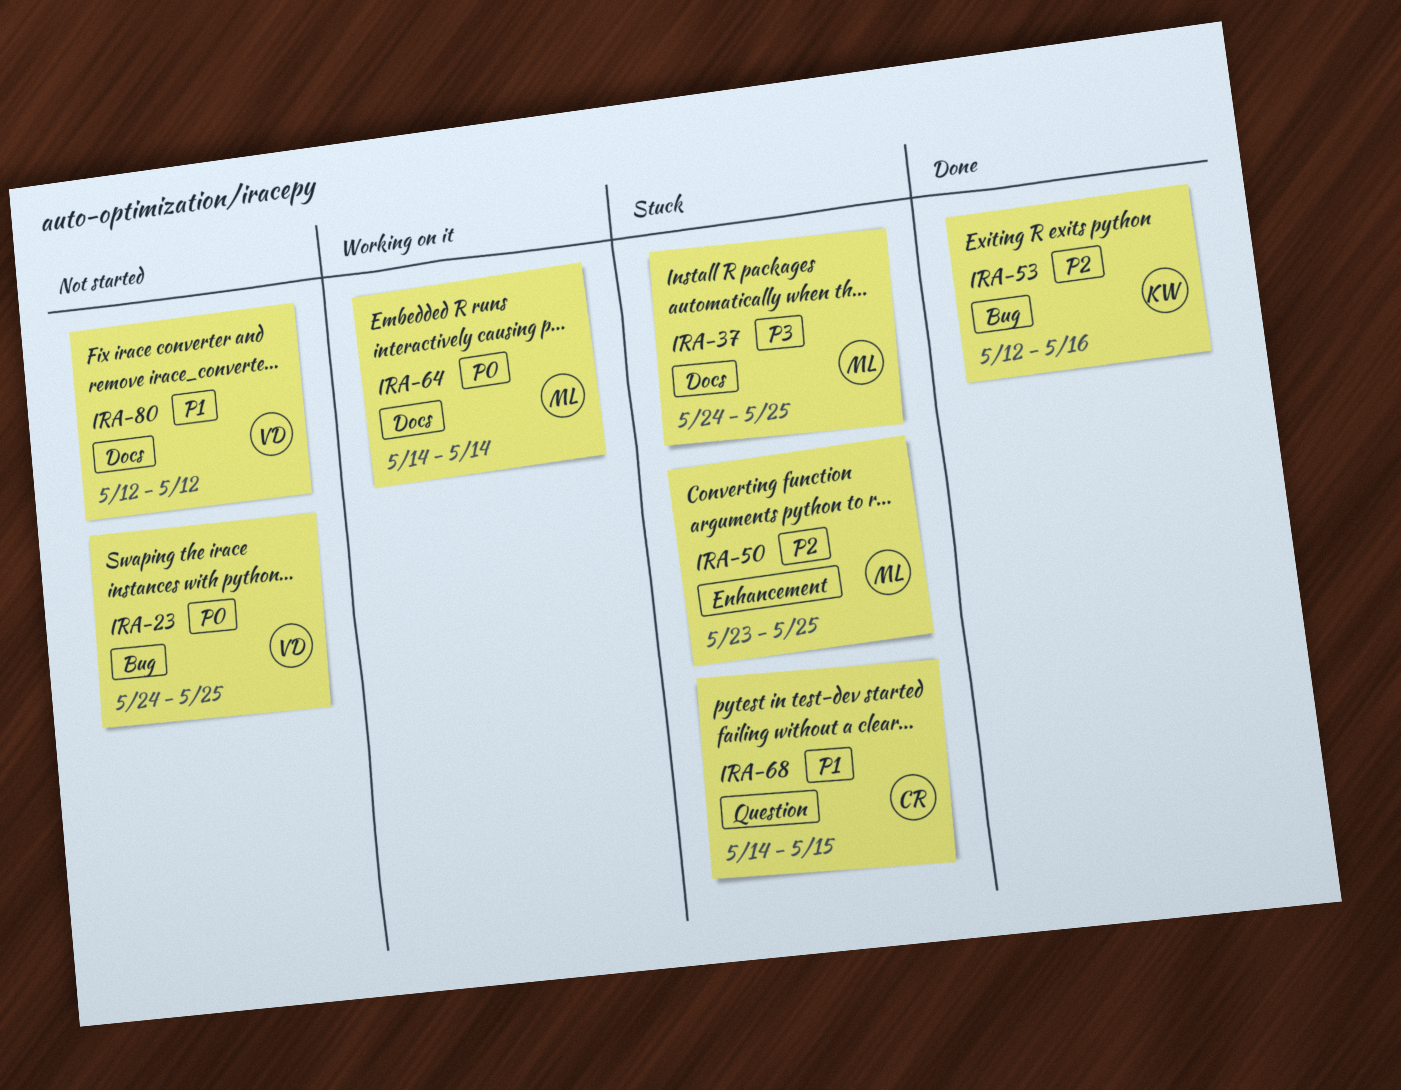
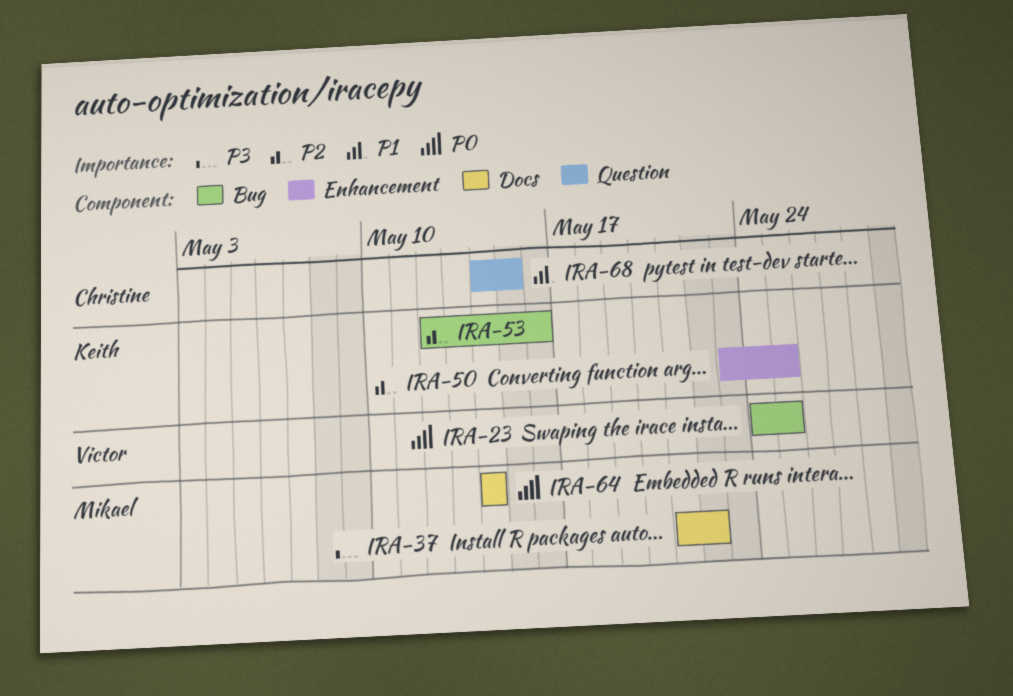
IRA-37, start: May 24 -> May 21
IRA-37, due: May 25 -> May 22
IRA-50, owner: Mikael -> Keith
IRA-80: present -> none

